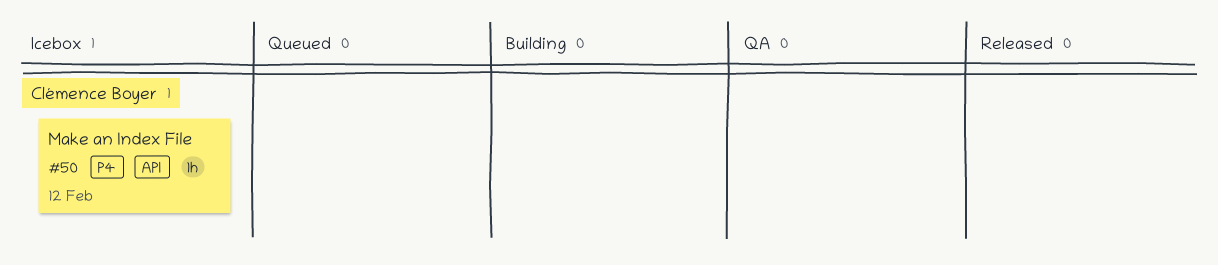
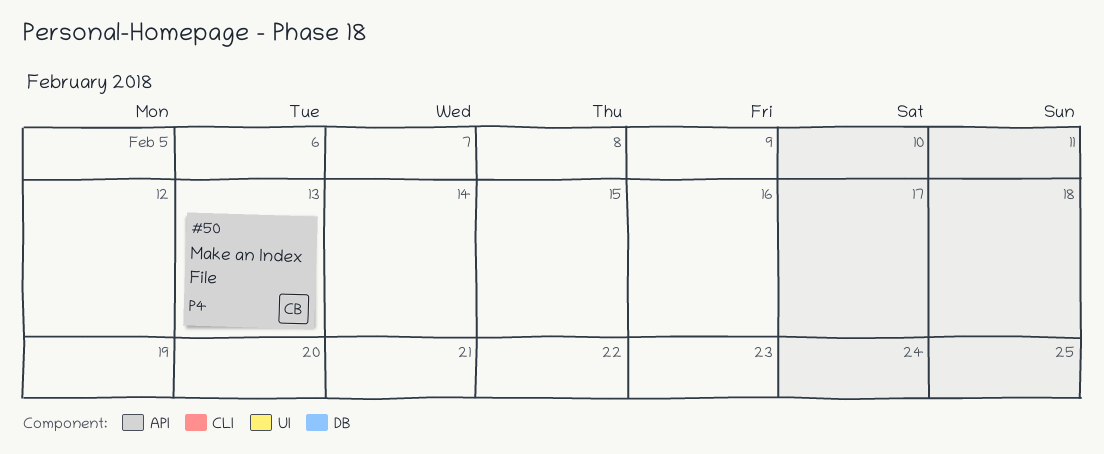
#50, due: Feb 12 -> Feb 13

